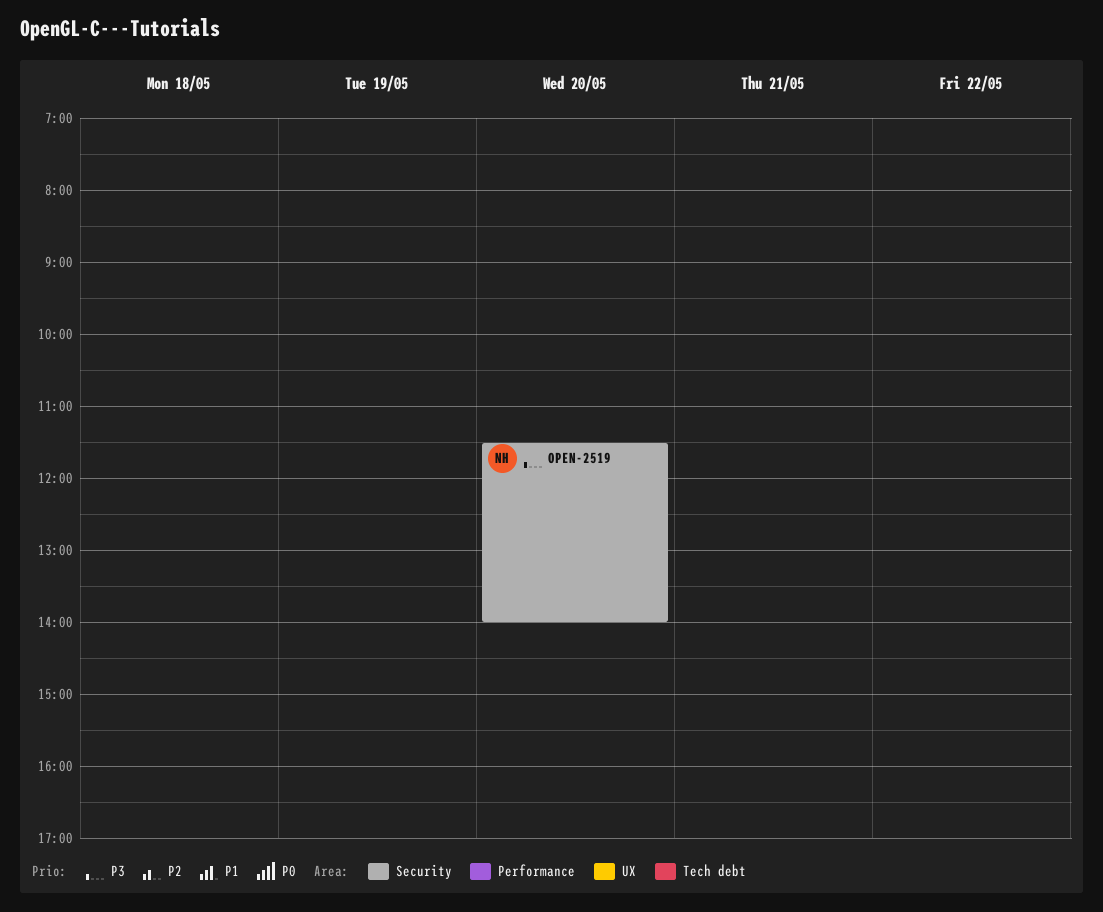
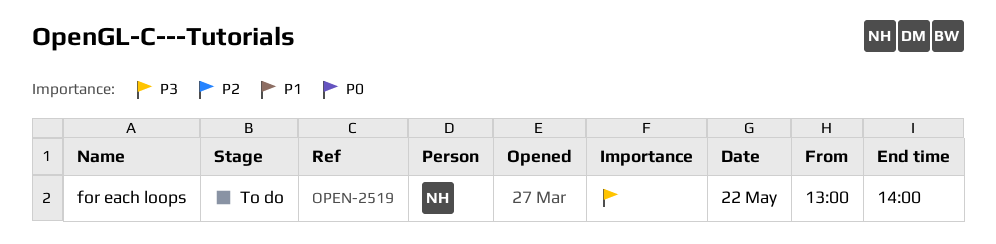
OPEN-2519, day: May 20 -> May 22
OPEN-2519, begins: 11:30 -> 13:00

